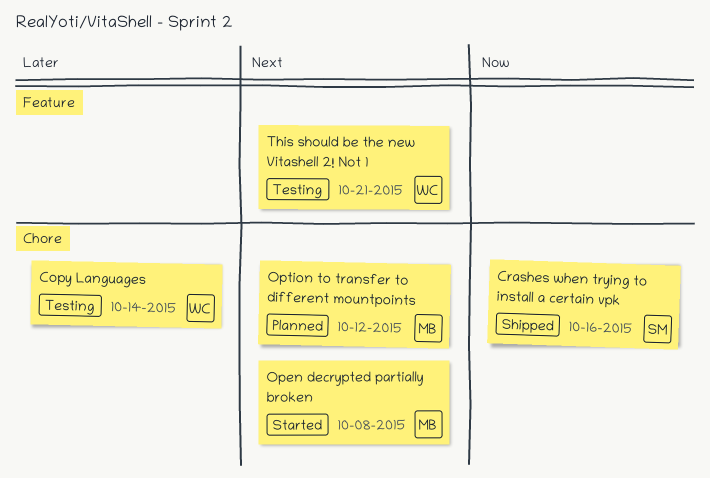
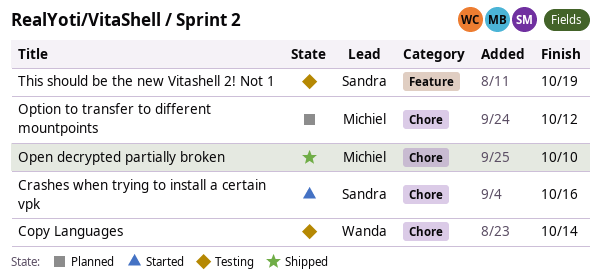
Crashes when trying to install a certain vpk, status: Shipped -> Started
Open decrypted partially broken, status: Started -> Shipped
Open decrypted partially broken, due: Oct 8 -> Oct 10
This should be the new Vitashell 2! Not 1, owner: Wanda -> Sandra
This should be the new Vitashell 2! Not 1, due: Oct 21 -> Oct 19

